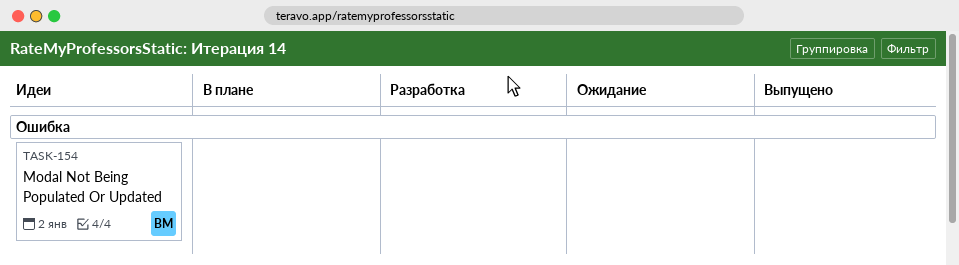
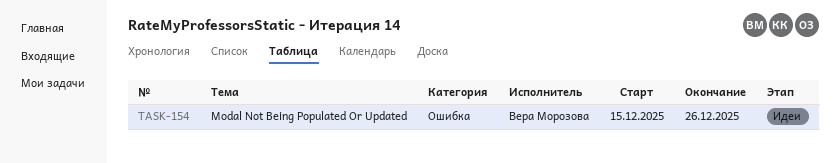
TASK-154, due: Jan 2 -> Dec 26

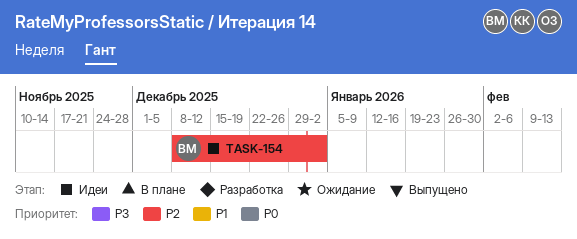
TASK-154, start: Dec 15 -> Dec 8
TASK-154, due: Dec 26 -> Jan 2

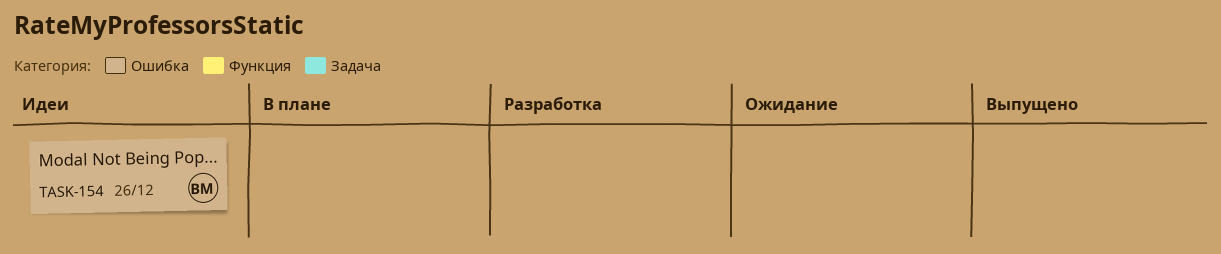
TASK-154, due: Jan 2 -> Dec 26

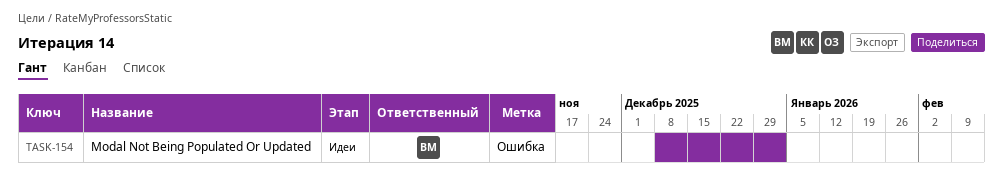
TASK-154, due: Dec 26 -> Jan 2

